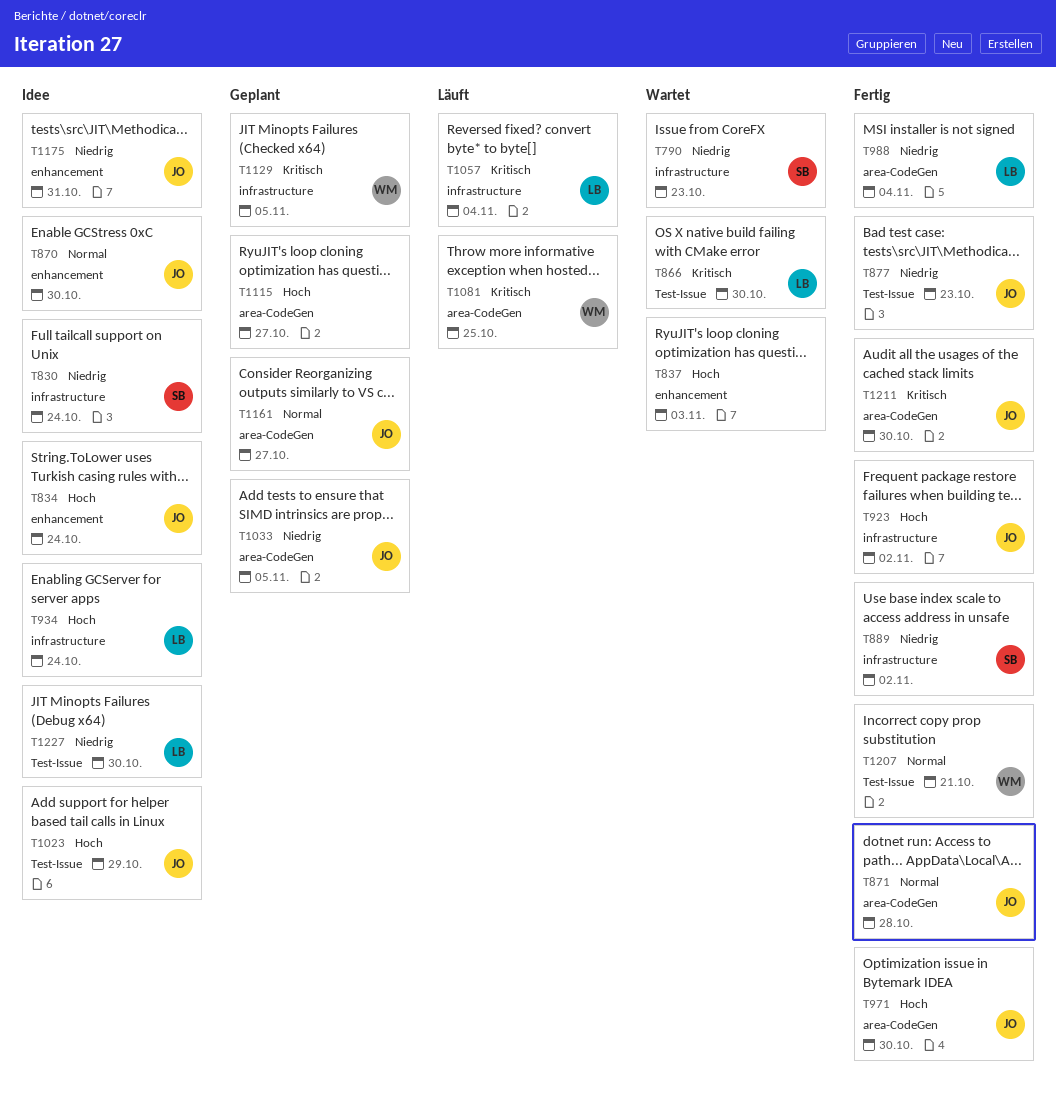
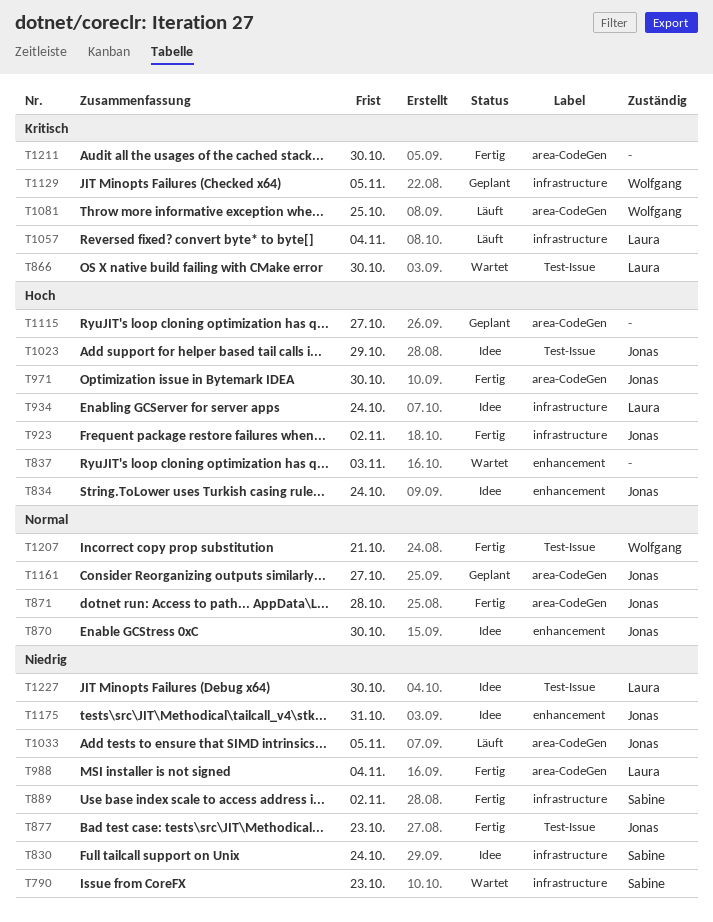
T1033, status: Geplant -> Läuft
T1211, owner: Jonas -> none

